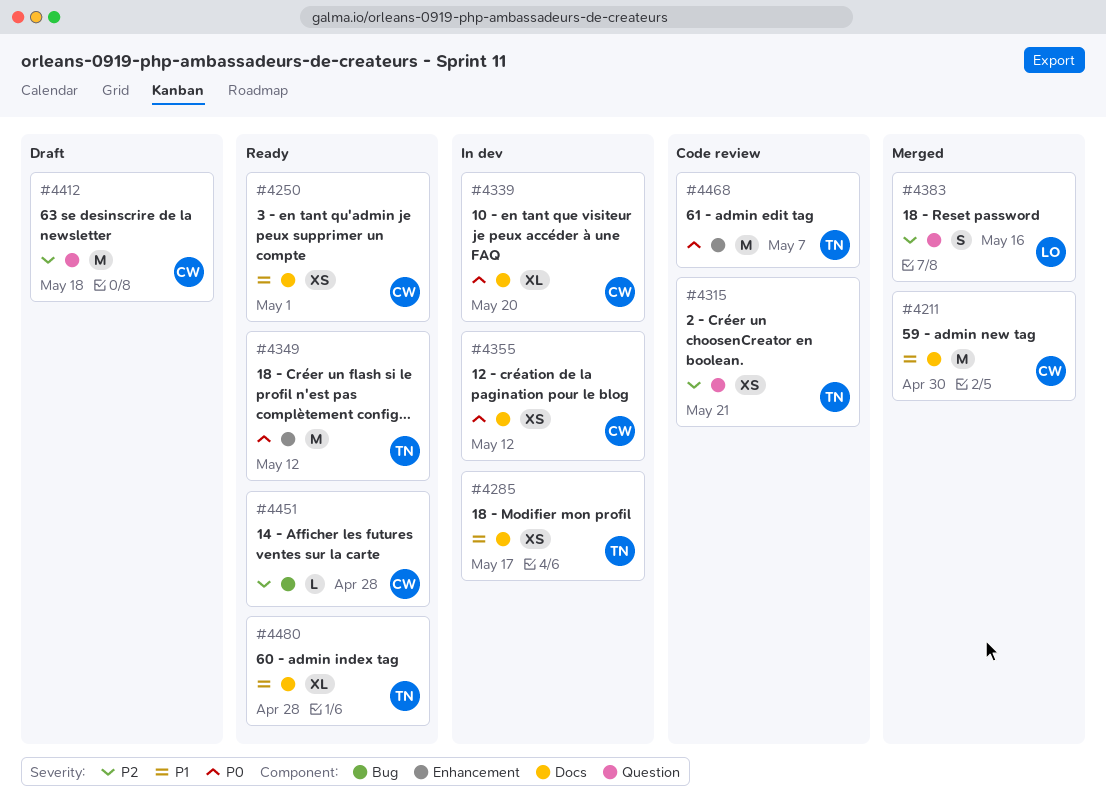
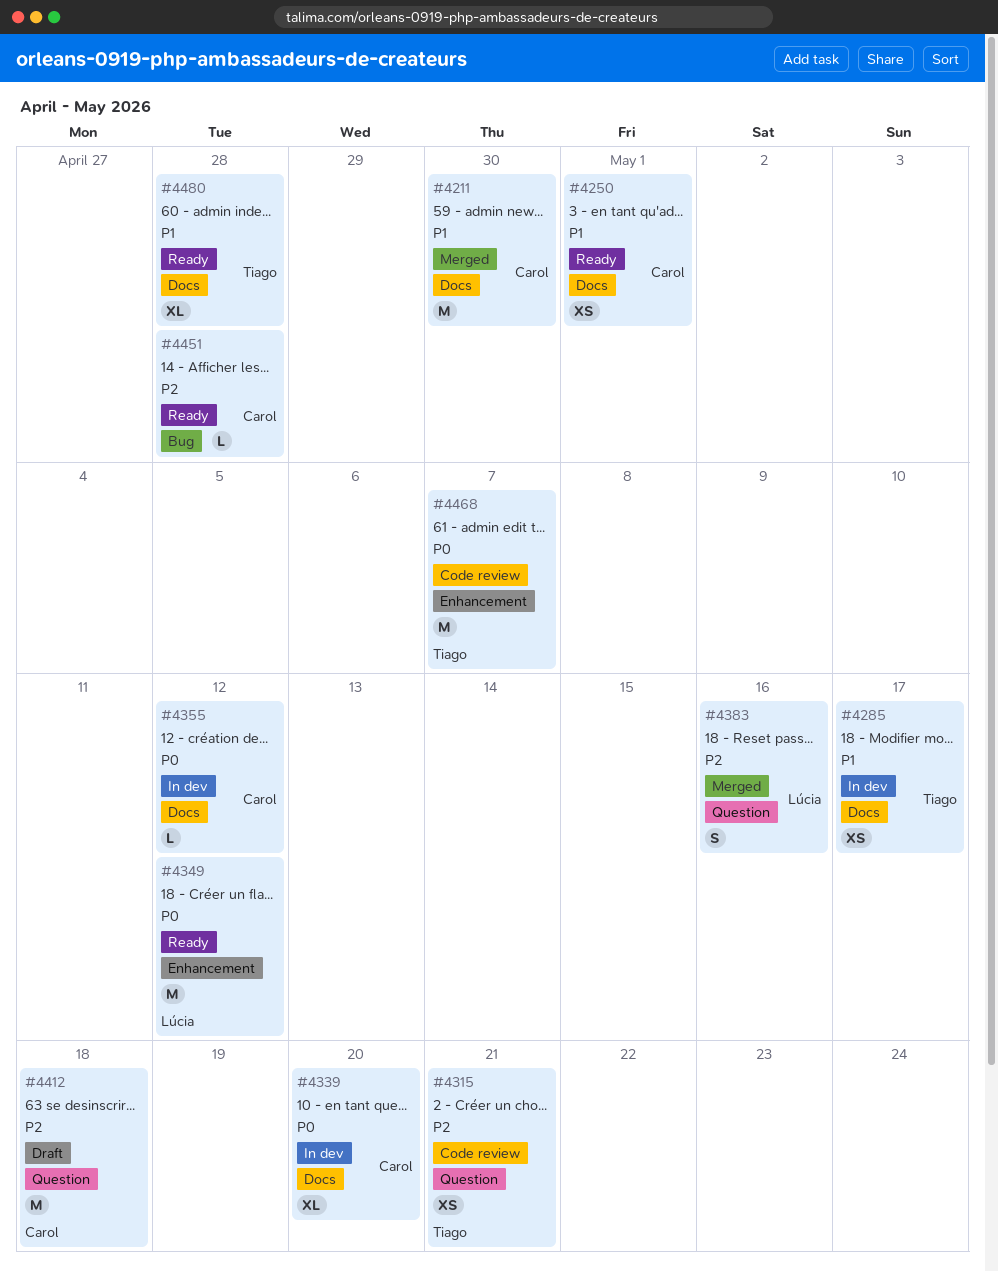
#4349, owner: Tiago -> Lúcia
#4355, estimate: XS -> L

